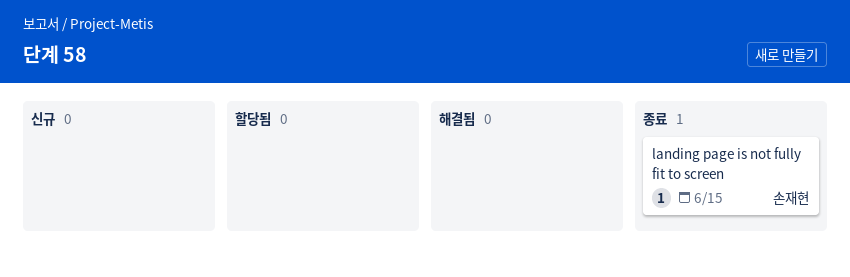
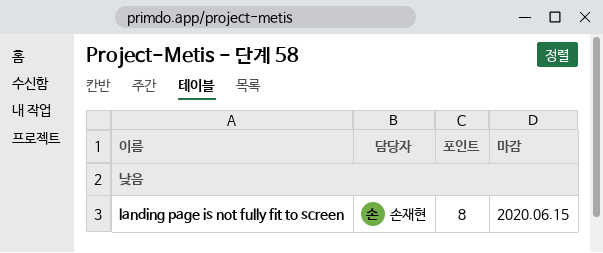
landing page is not fully fit to screen, estimate: 1 -> 8

